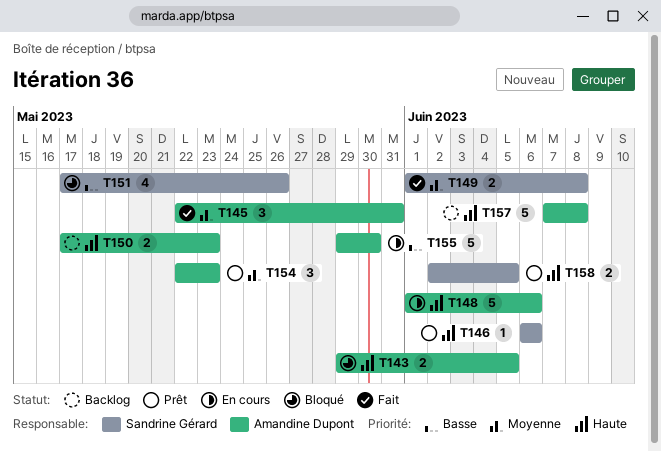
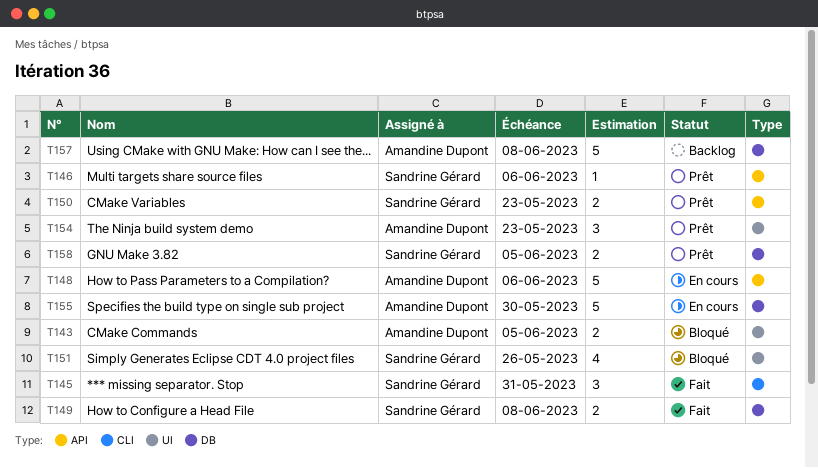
T145, owner: Amandine Dupont -> Sandrine Gérard
T150, status: Backlog -> Prêt
T150, owner: Amandine Dupont -> Sandrine Gérard

